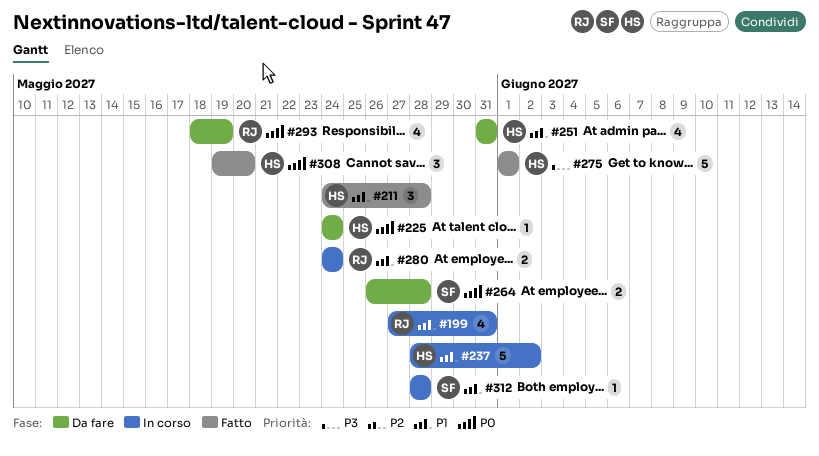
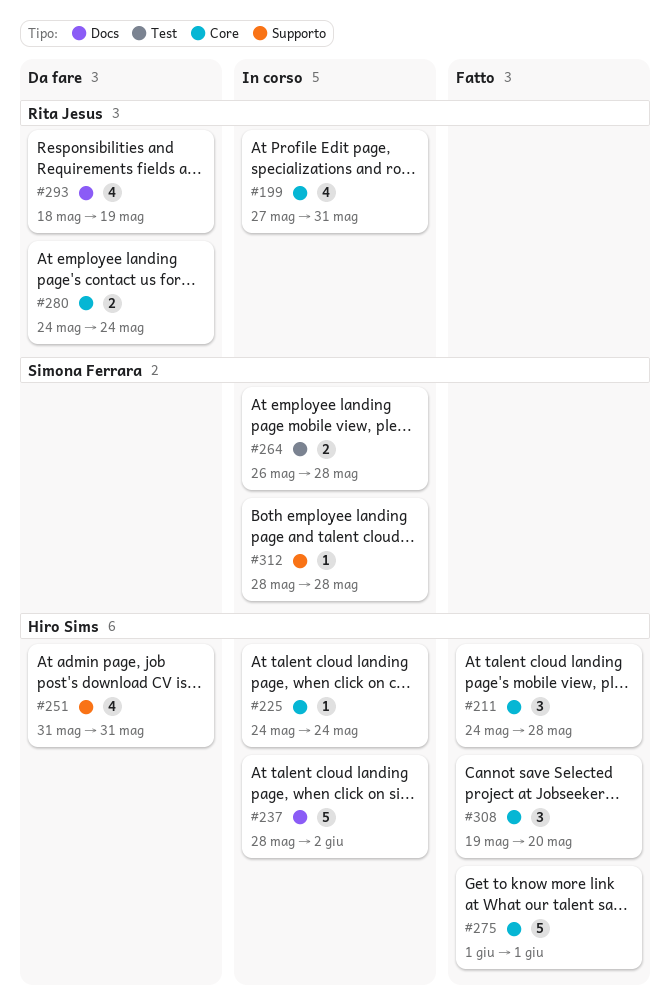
#225, status: Da fare -> In corso
#264, status: Da fare -> In corso
#280, status: In corso -> Da fare

